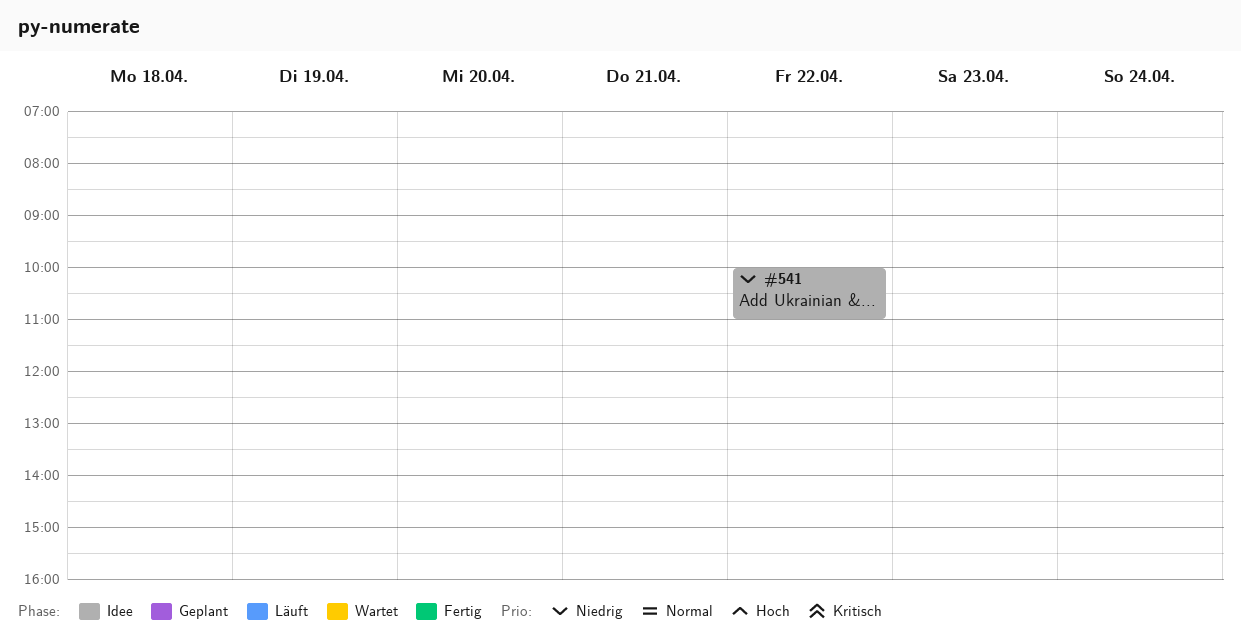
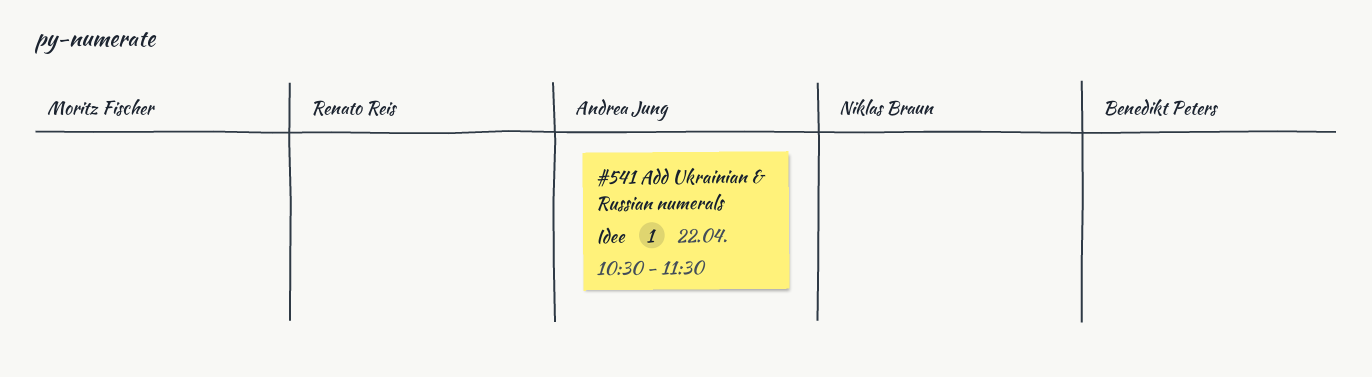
#541, begins: 10:00 -> 10:30
#541, ends: 11:00 -> 11:30

